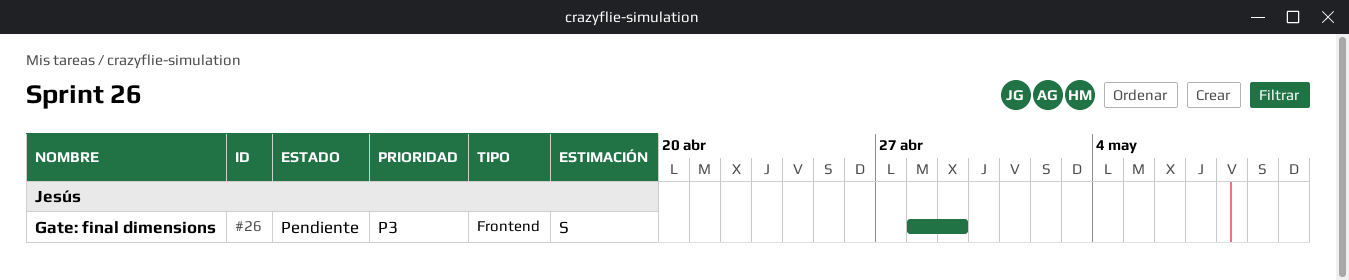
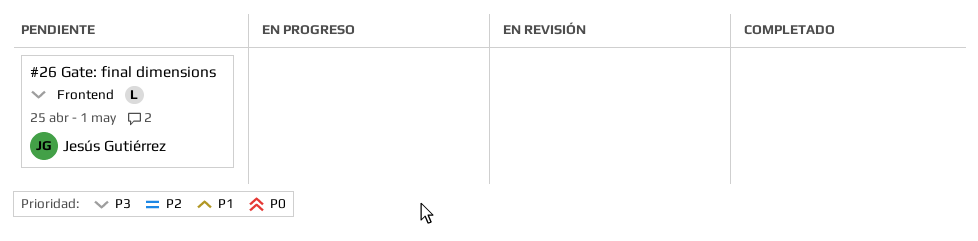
#26, estimate: S -> L
#26, start: Apr 28 -> Apr 25
#26, due: Apr 29 -> May 1

